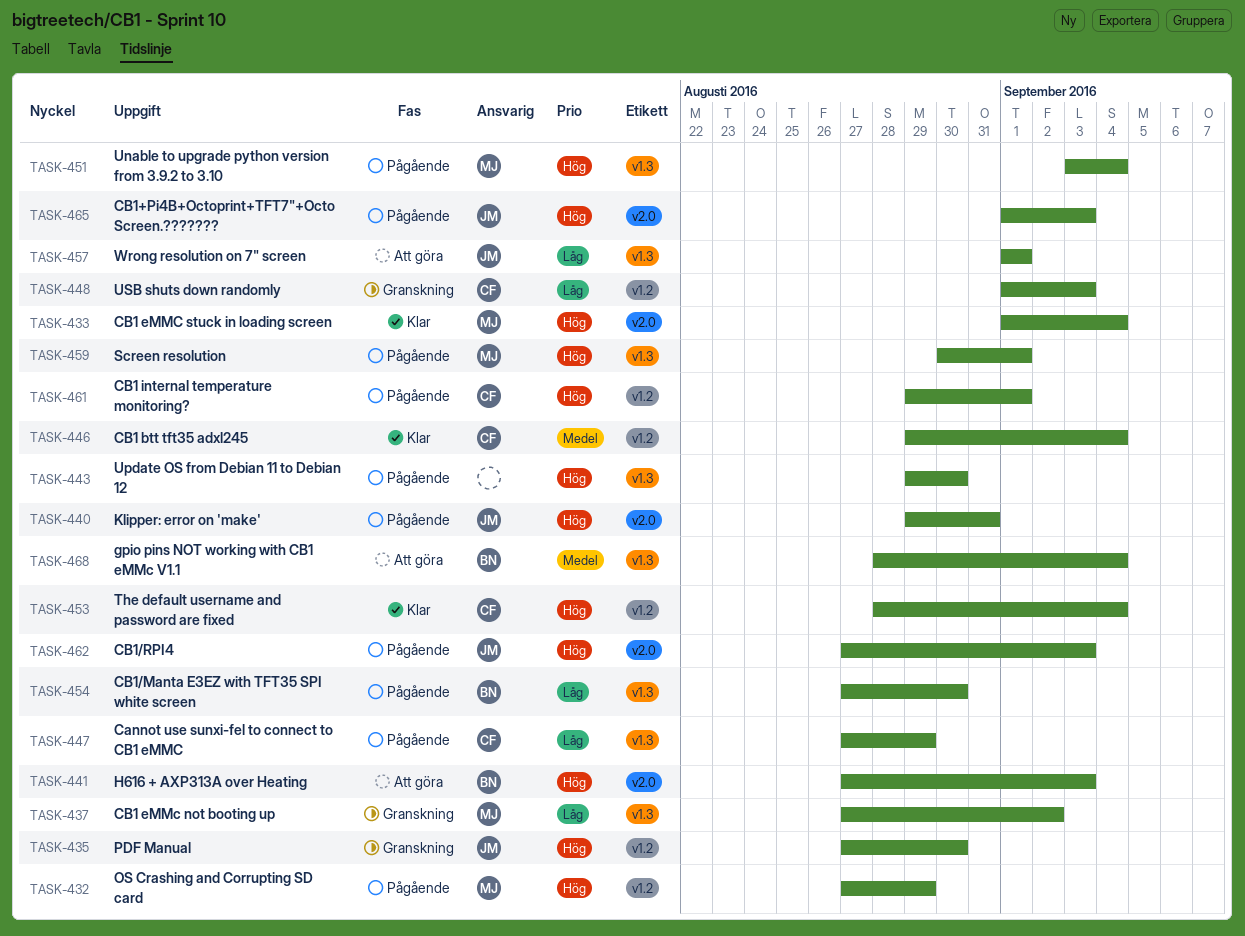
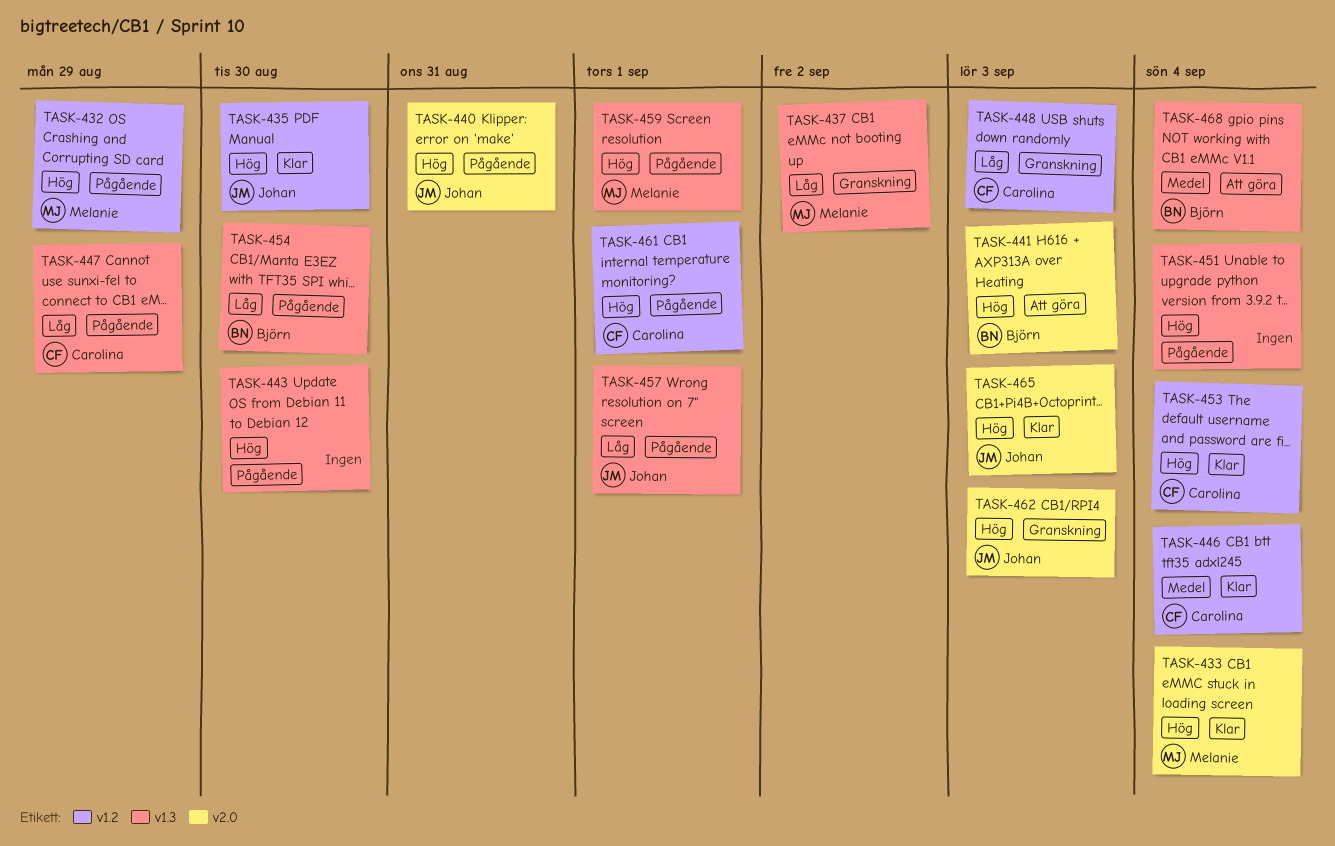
TASK-435, status: Granskning -> Klar
TASK-451, owner: Melanie -> none
TASK-457, status: Att göra -> Pågående
TASK-462, status: Pågående -> Granskning
TASK-465, status: Pågående -> Klar

